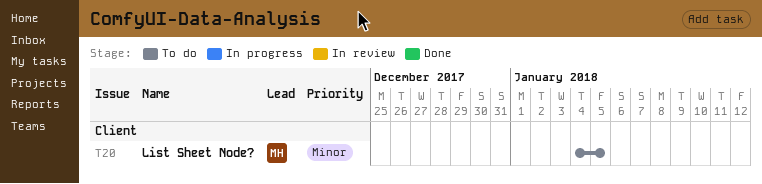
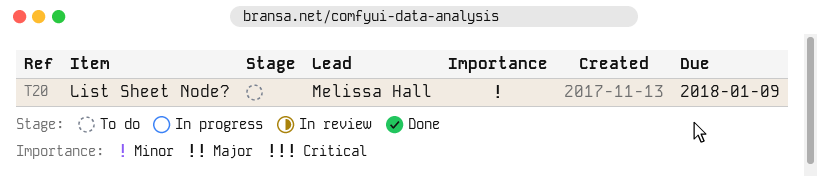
T20, due: Jan 5 -> Jan 9

